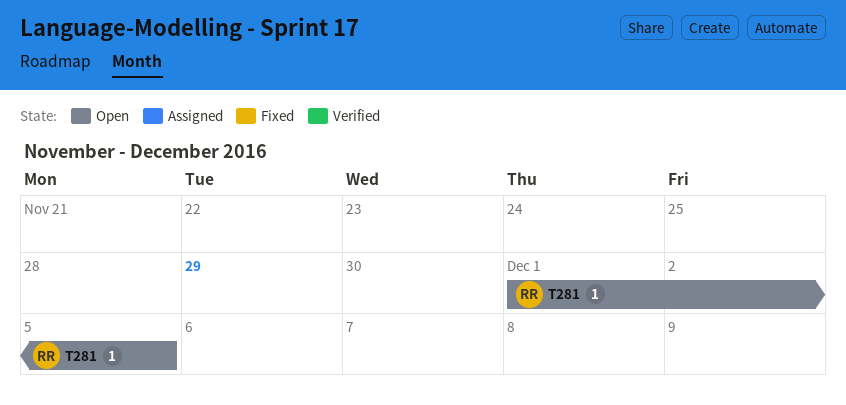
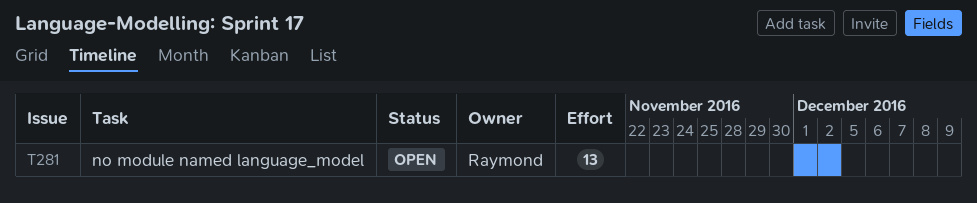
T281, estimate: 1 -> 13
T281, due: Dec 5 -> Dec 2

